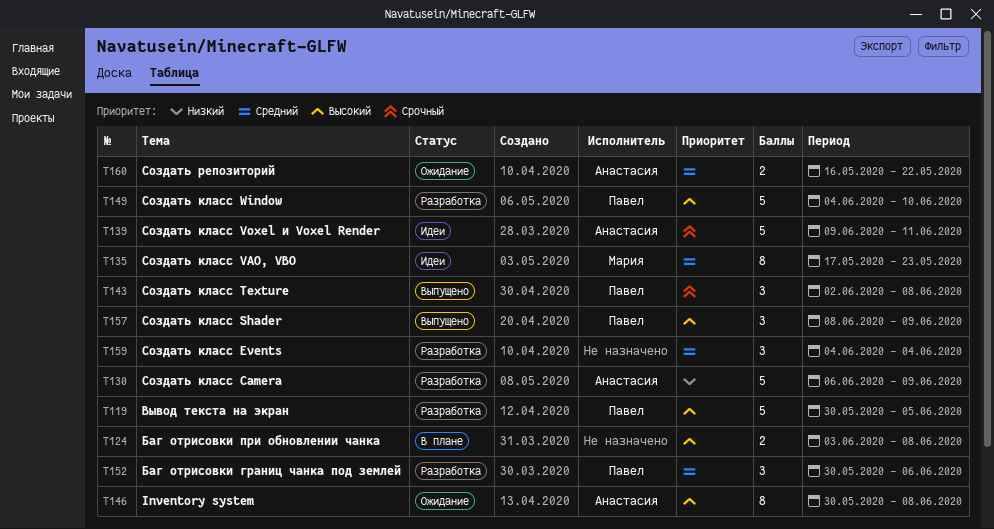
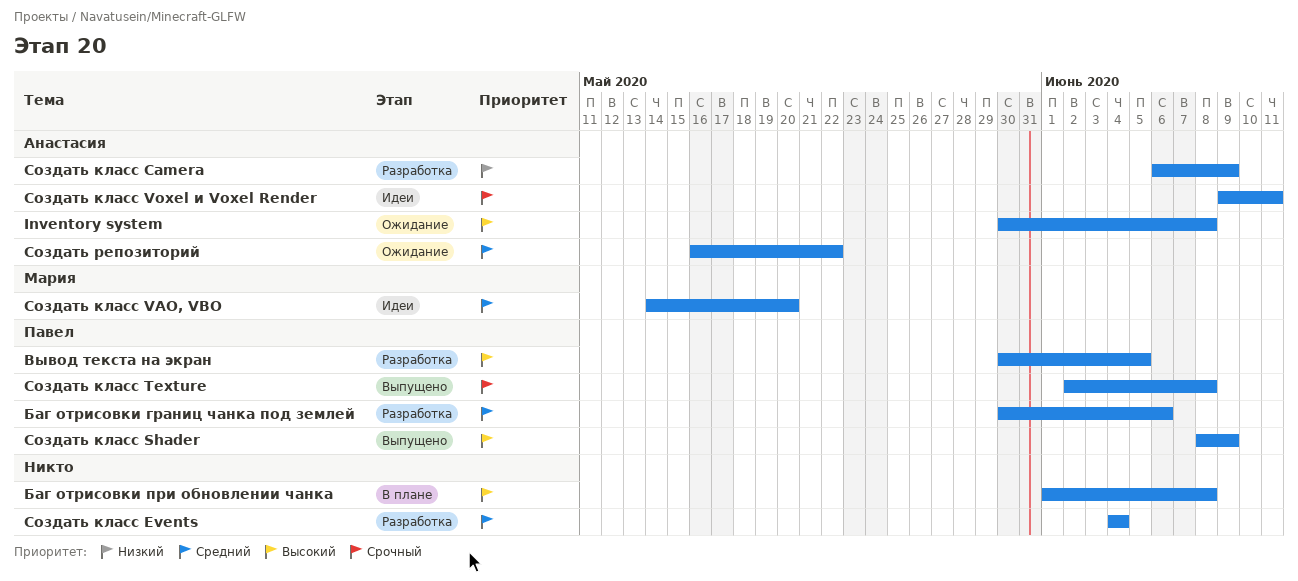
Баг отрисовки при обновлении чанка, start: Jun 3 -> Jun 1
Создать класс VAO, VBO, start: May 17 -> May 14
Создать класс VAO, VBO, due: May 23 -> May 20
Создать класс Window: present -> none

